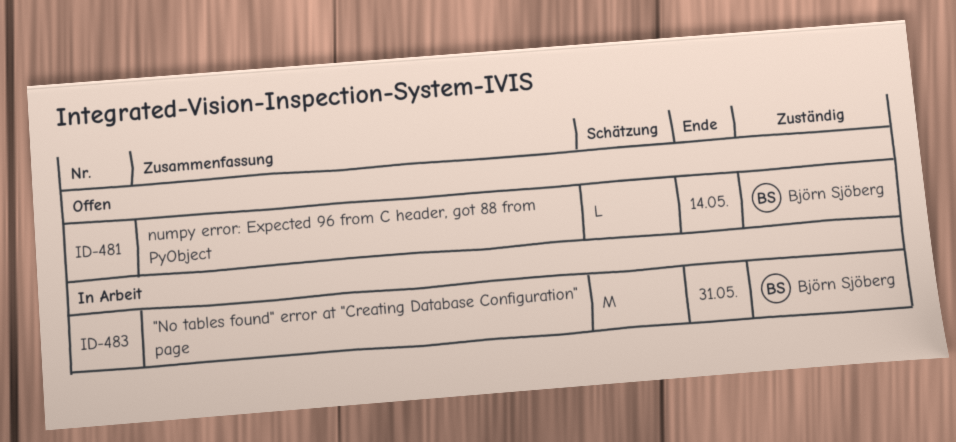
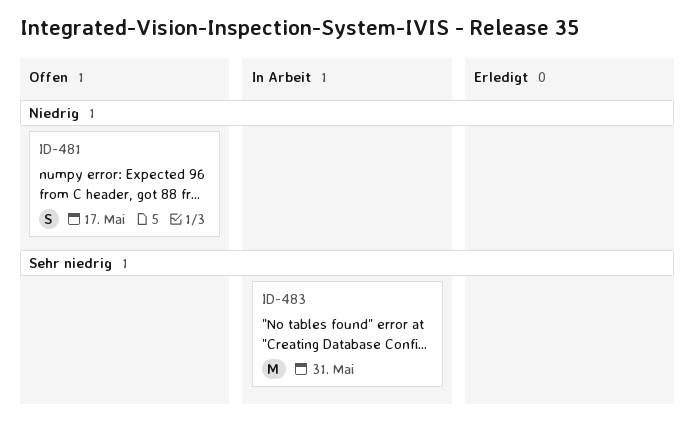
ID-481, estimate: L -> S
ID-481, due: May 14 -> May 17

